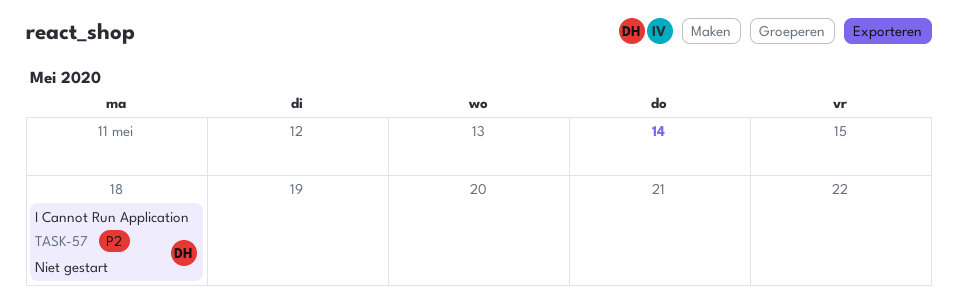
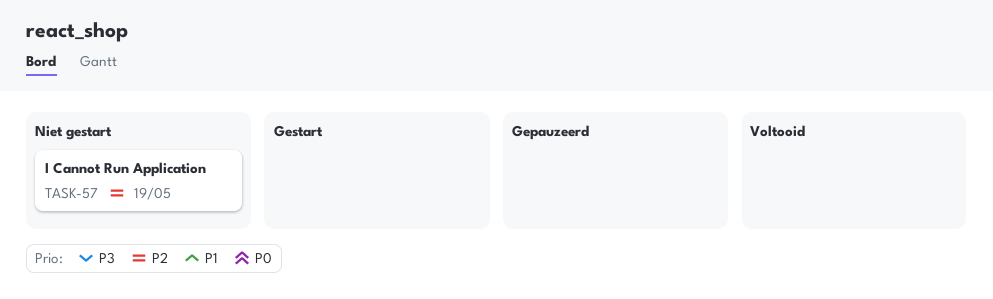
TASK-57, due: May 18 -> May 19

